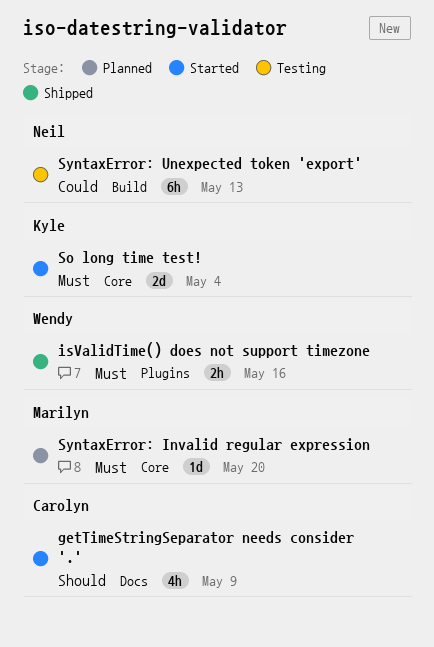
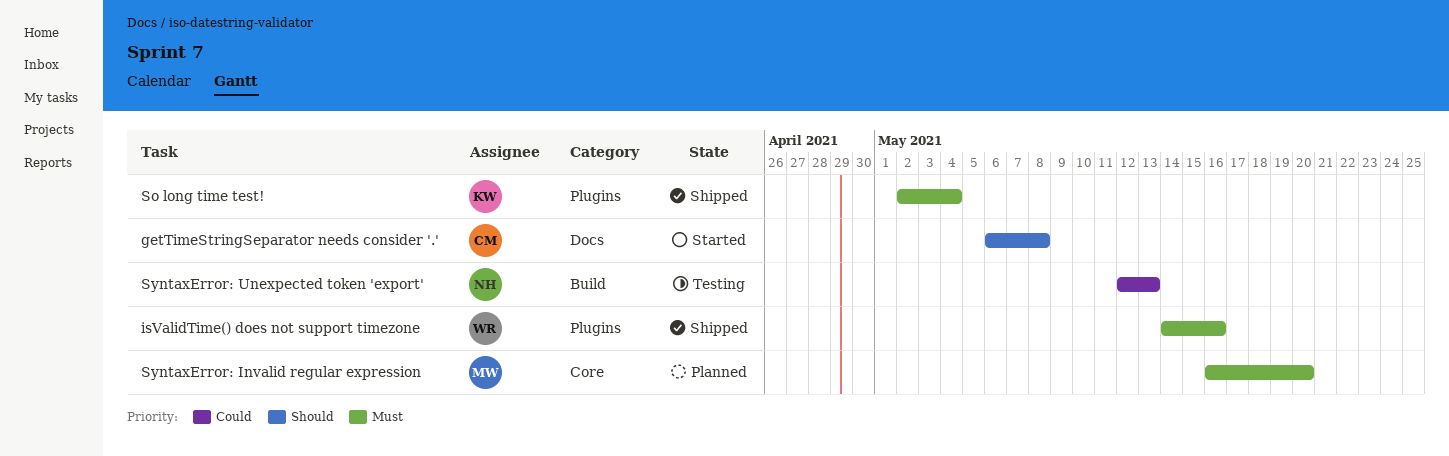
getTimeStringSeparator needs consider '.', due: May 9 -> May 8
So long time test!, status: Started -> Shipped
So long time test!, label: Core -> Plugins

